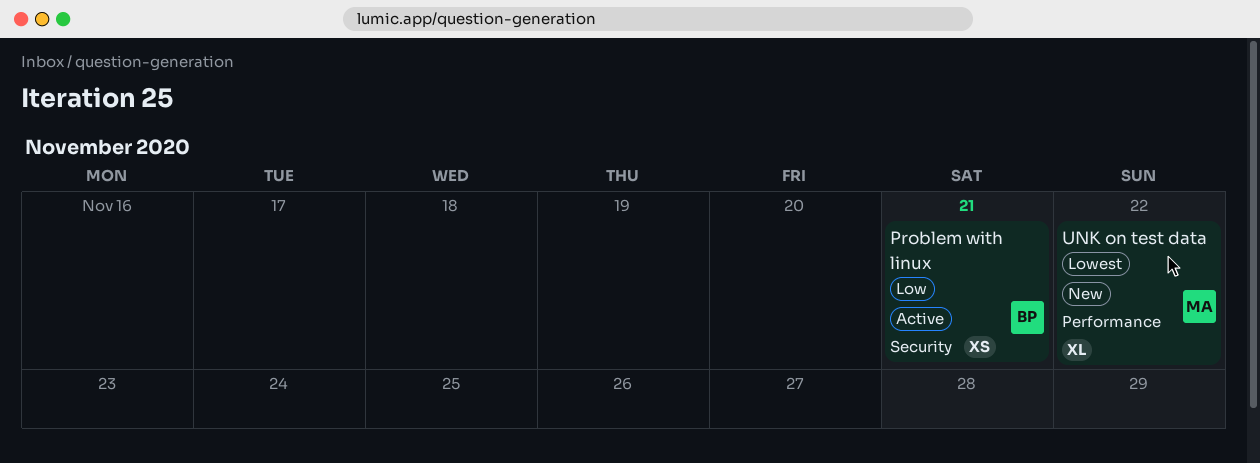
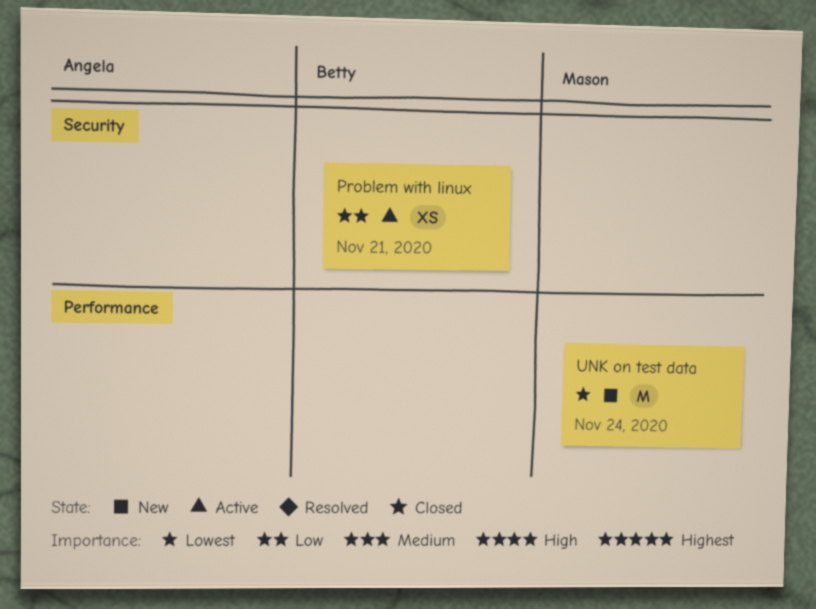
UNK on test data, estimate: XL -> M
UNK on test data, due: Nov 22 -> Nov 24

